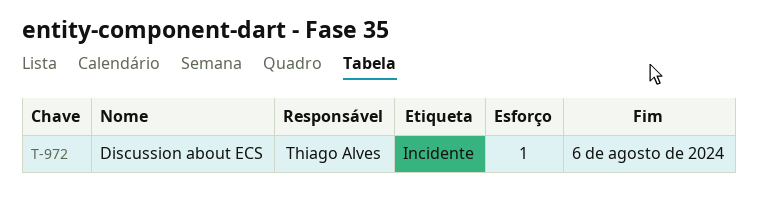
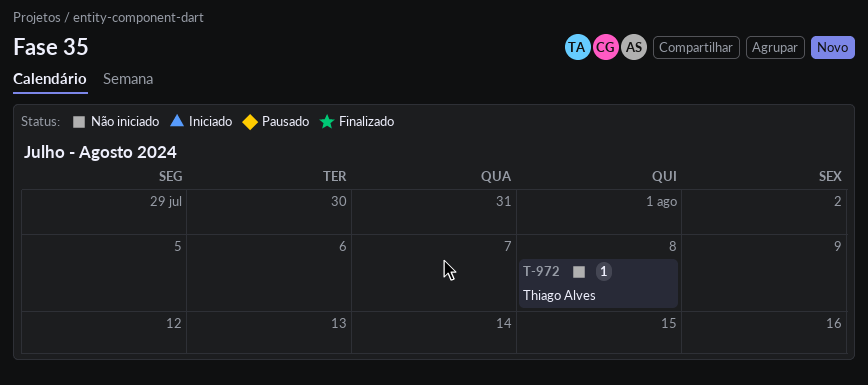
T-972, due: Aug 6 -> Aug 8

